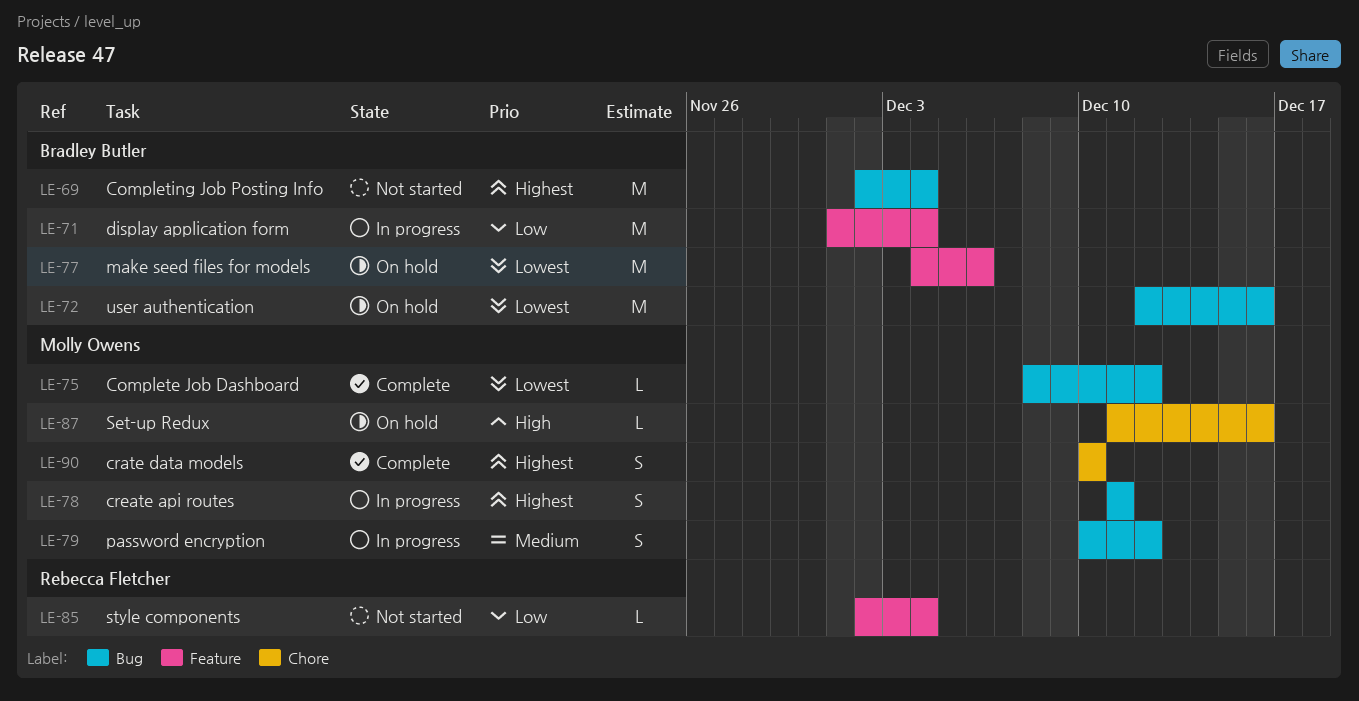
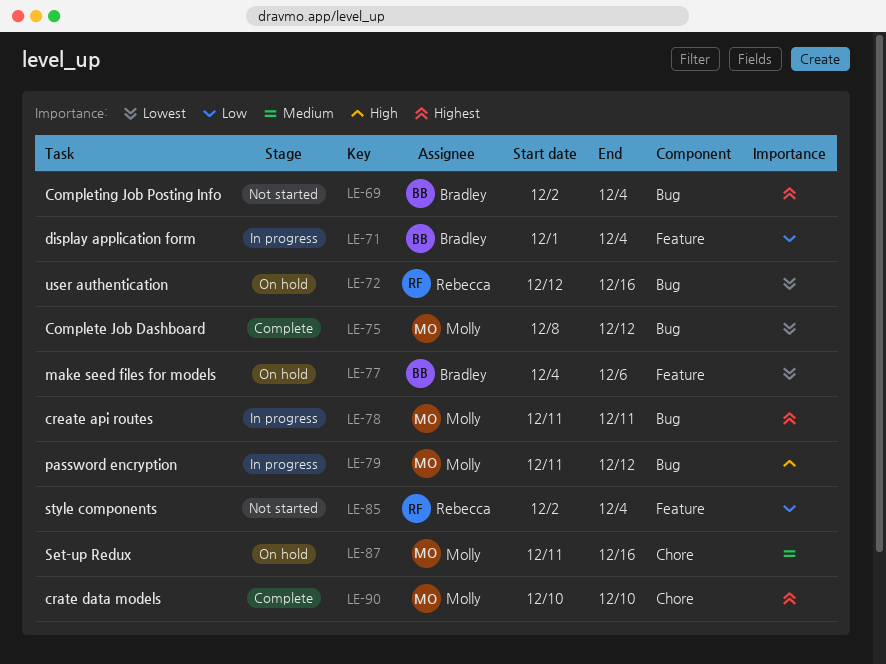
LE-72, owner: Bradley Butler -> Rebecca Fletcher
LE-79, priority: Medium -> High
LE-79, start: Dec 10 -> Dec 11
LE-87, priority: High -> Medium

